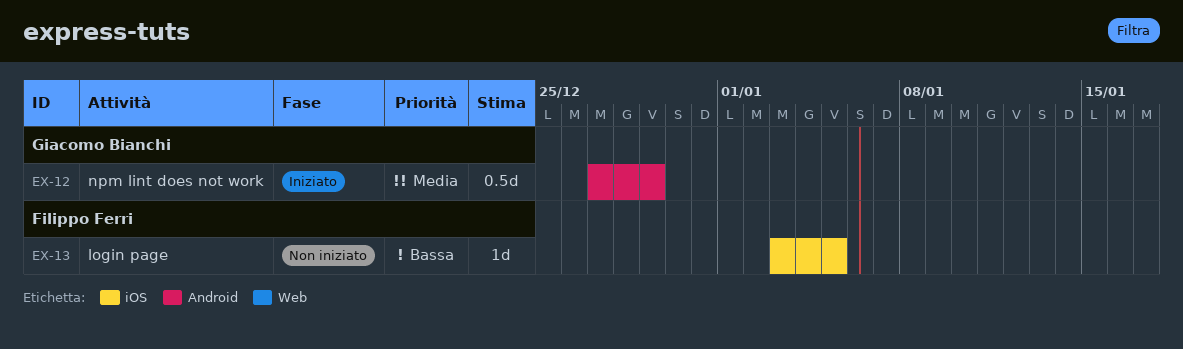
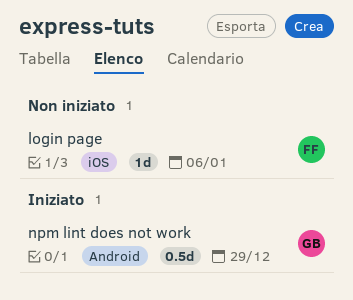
login page, due: Jan 5 -> Jan 6

